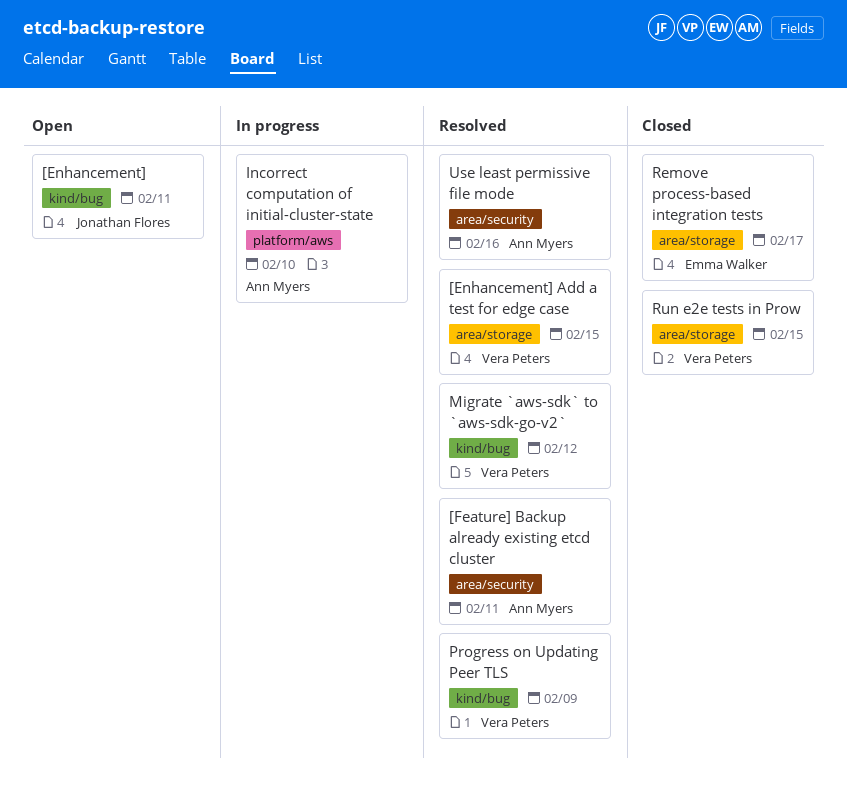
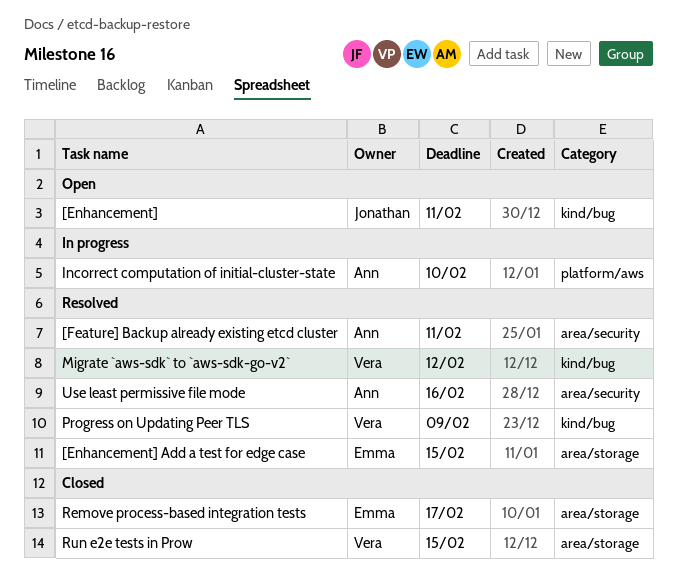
[Enhancement] Add a test for edge case, owner: Vera Peters -> Emma Walker

